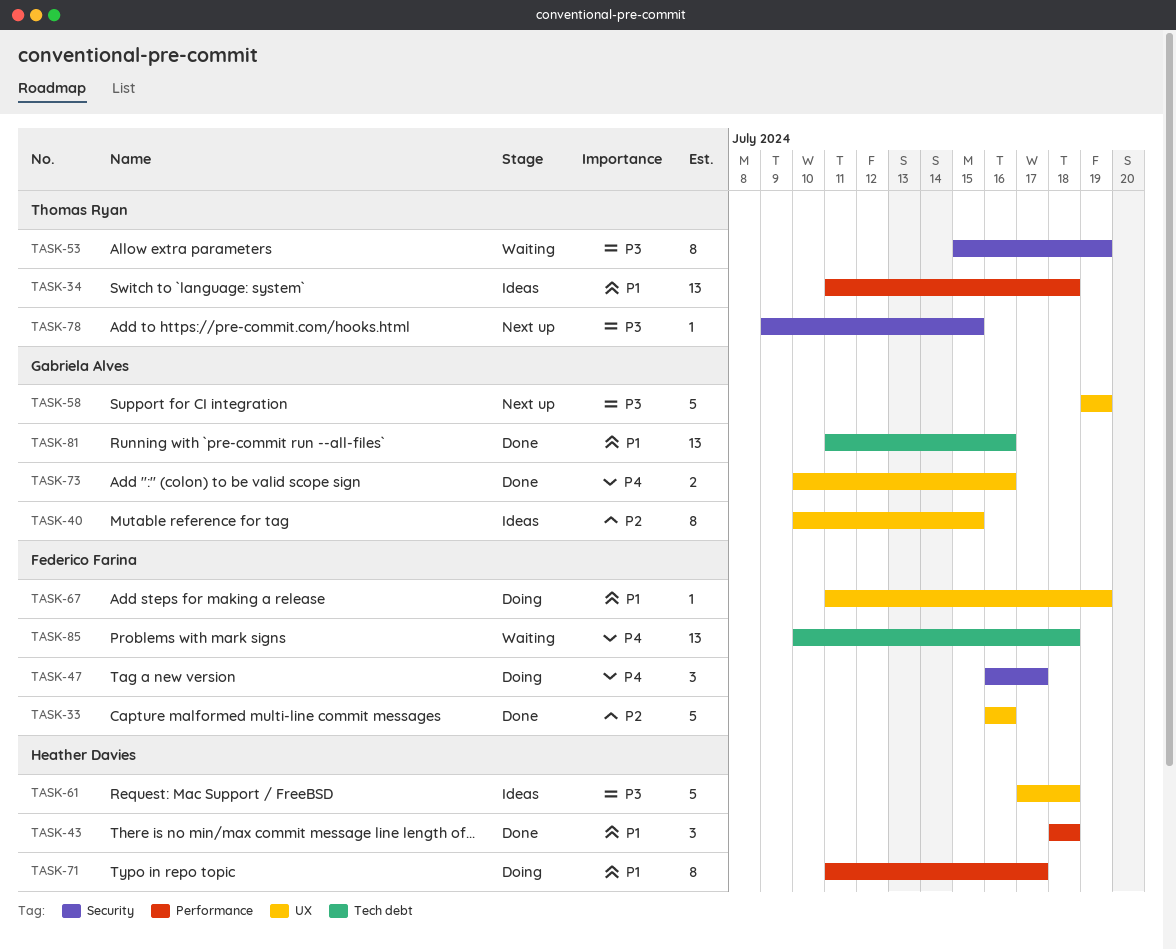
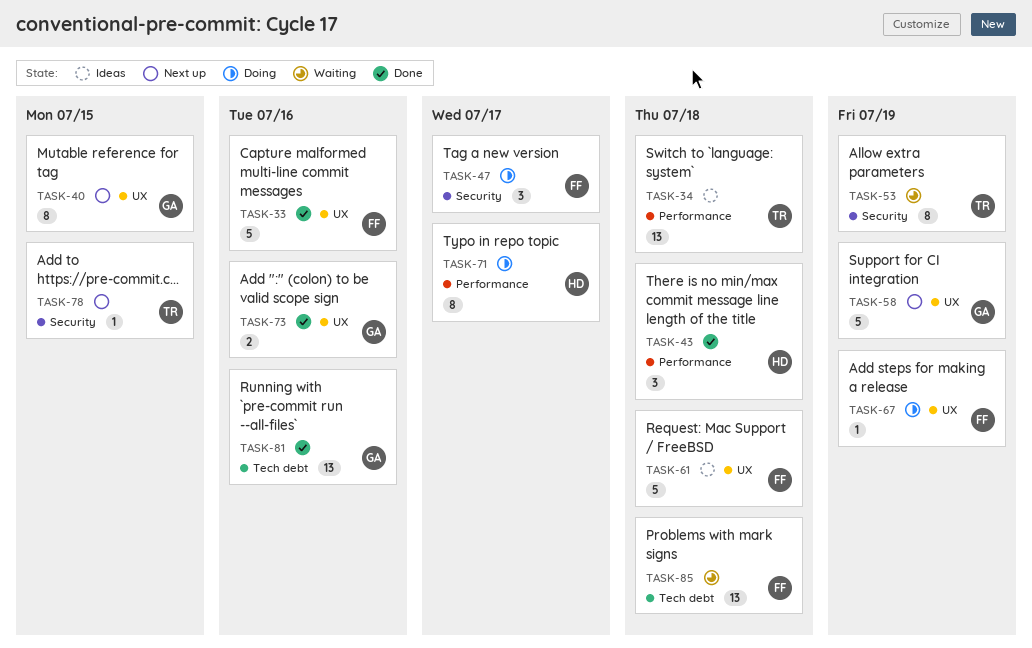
TASK-40, status: Ideas -> Next up
TASK-61, owner: Heather Davies -> Federico Farina

